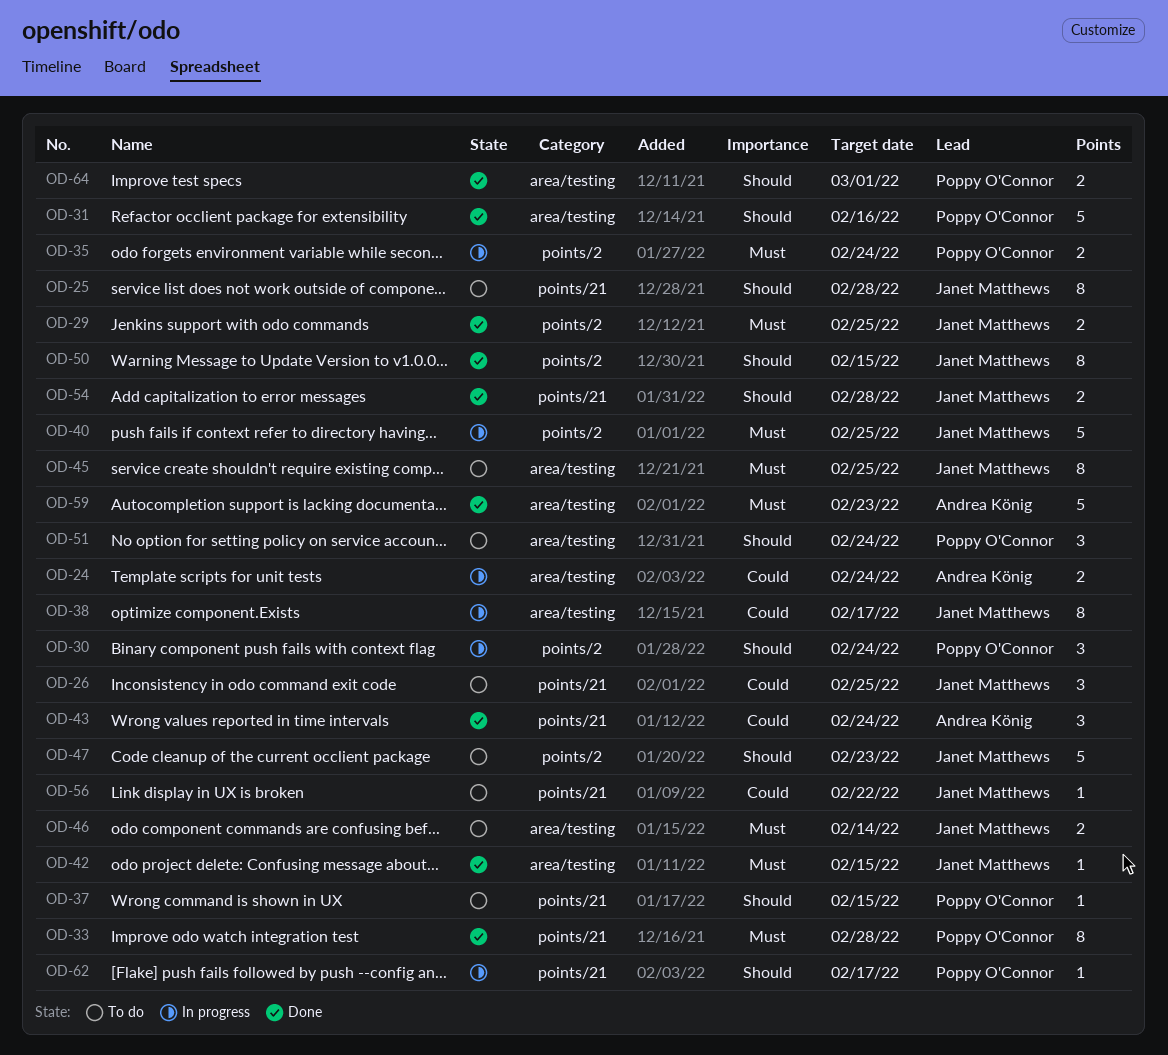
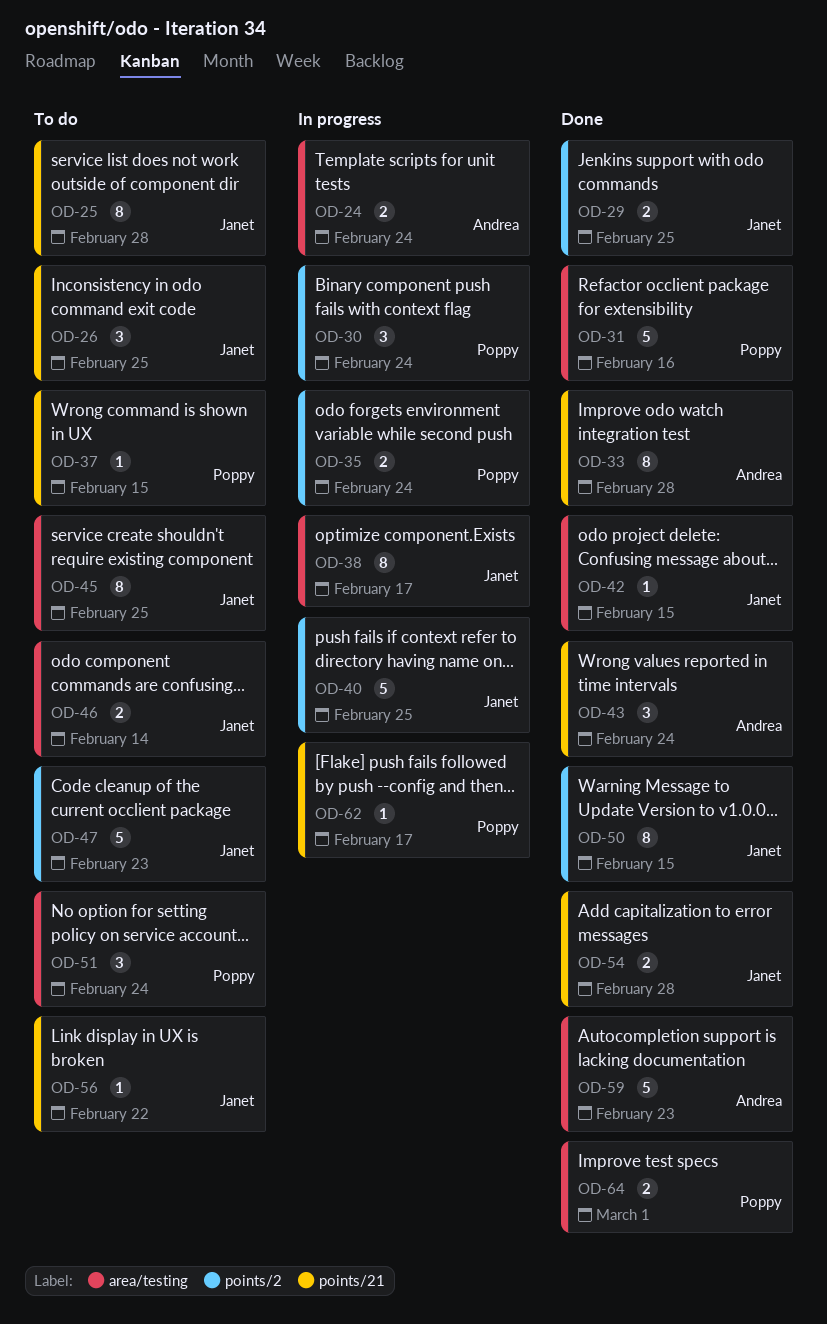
OD-33, owner: Poppy O'Connor -> Andrea König

